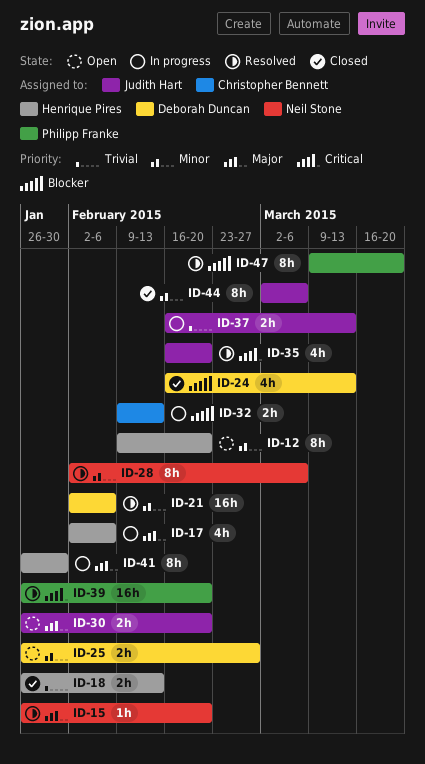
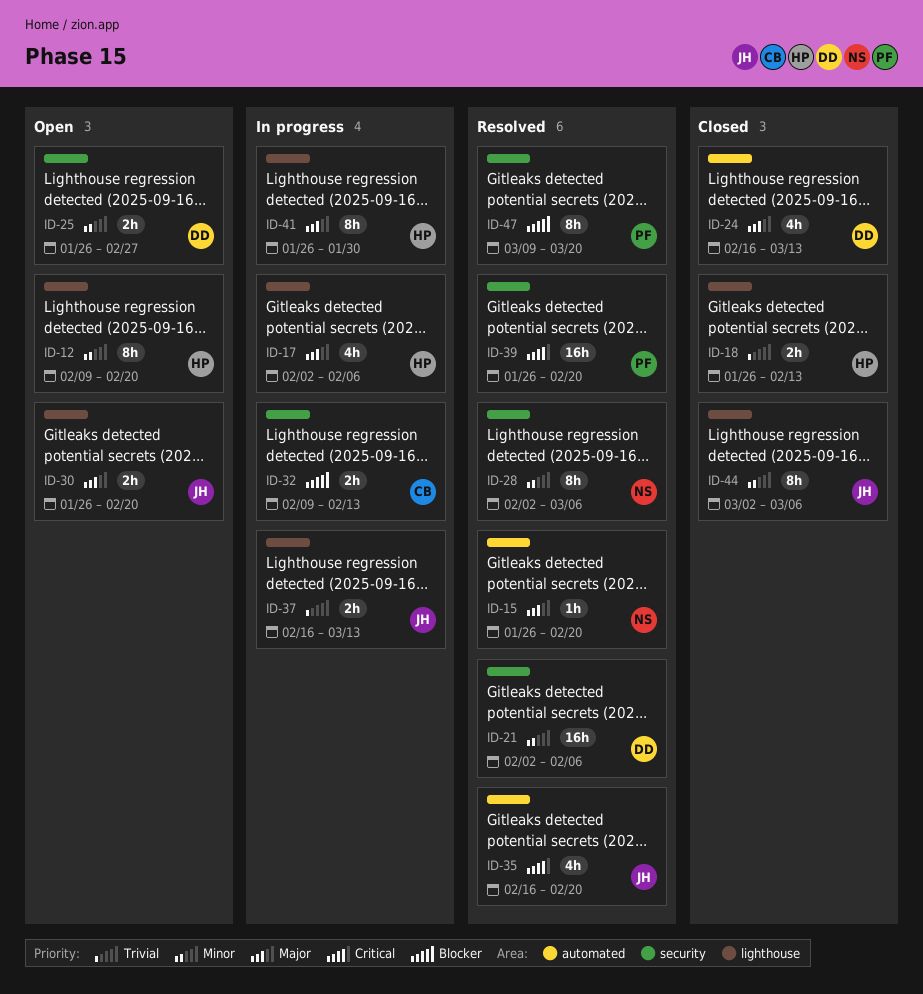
ID-24, priority: Blocker -> Major

